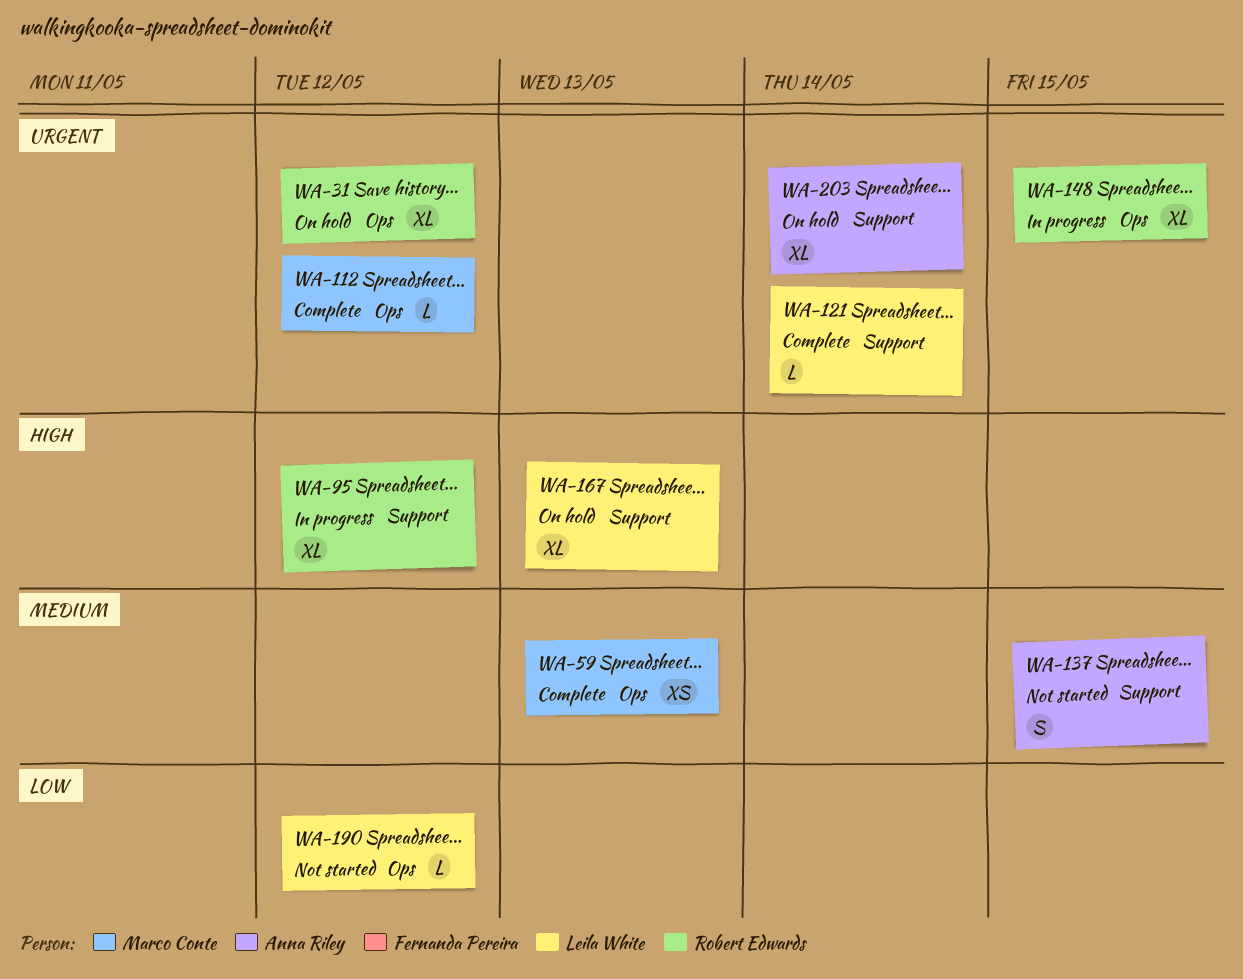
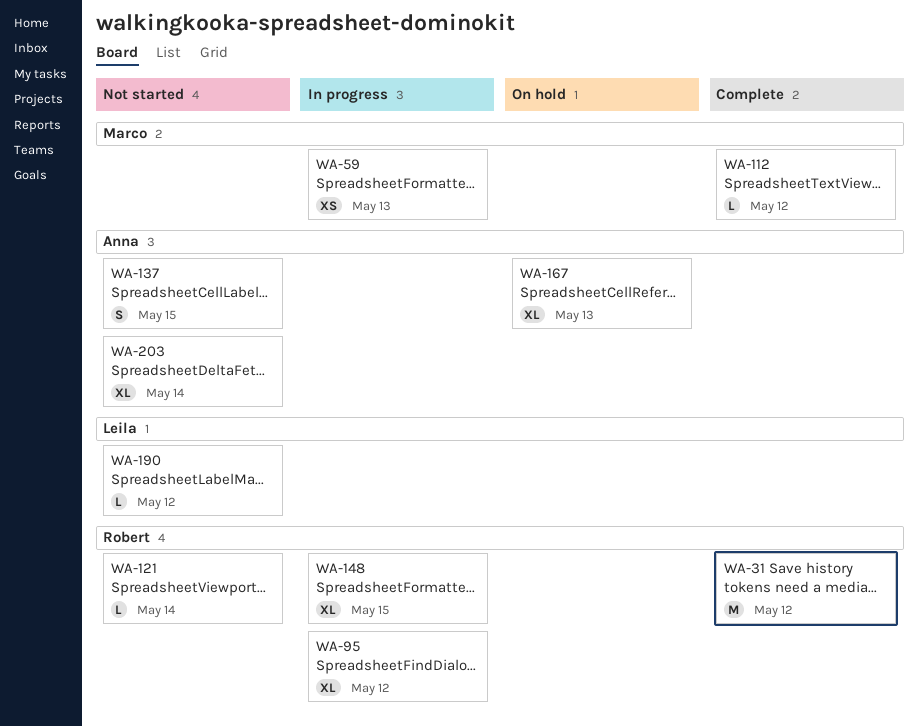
WA-31, status: On hold -> Complete
WA-31, estimate: XL -> M
WA-59, status: Complete -> In progress
WA-121, status: Complete -> Not started
WA-121, owner: Leila White -> Robert Edwards
WA-167, owner: Leila White -> Anna Riley
WA-203, status: On hold -> Not started

